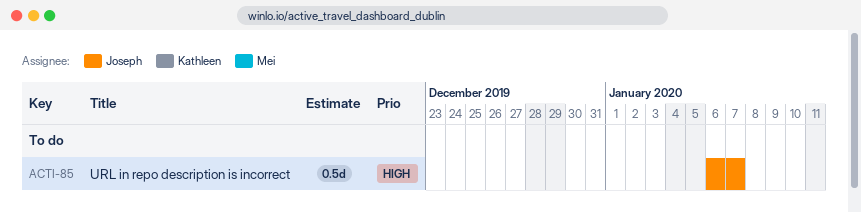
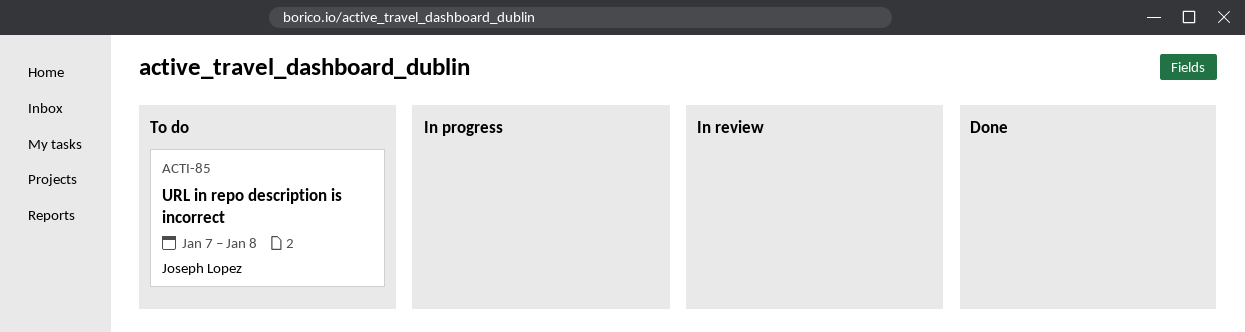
ACTI-85, start: Jan 6 -> Jan 7
ACTI-85, due: Jan 7 -> Jan 8

